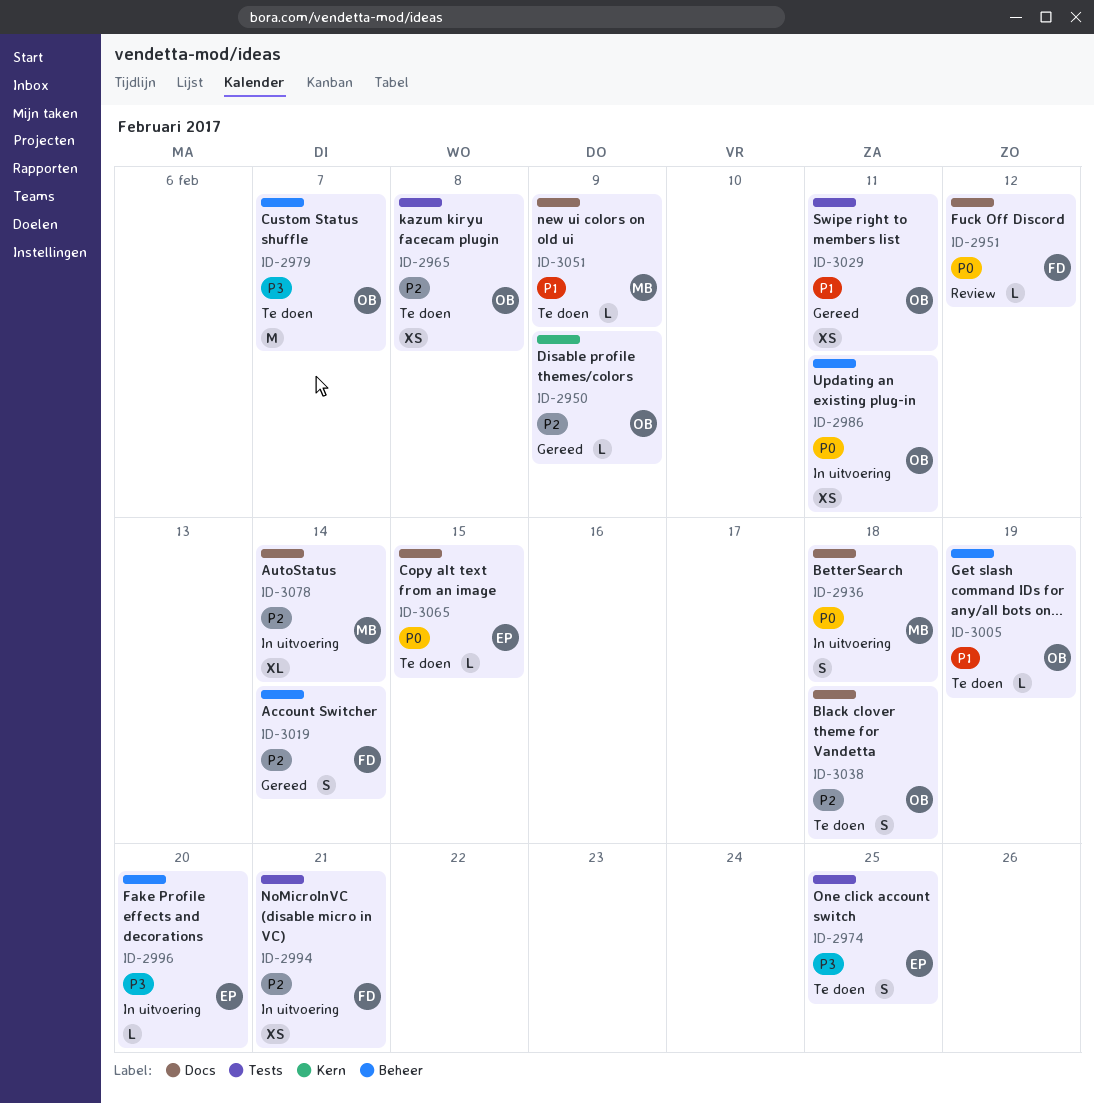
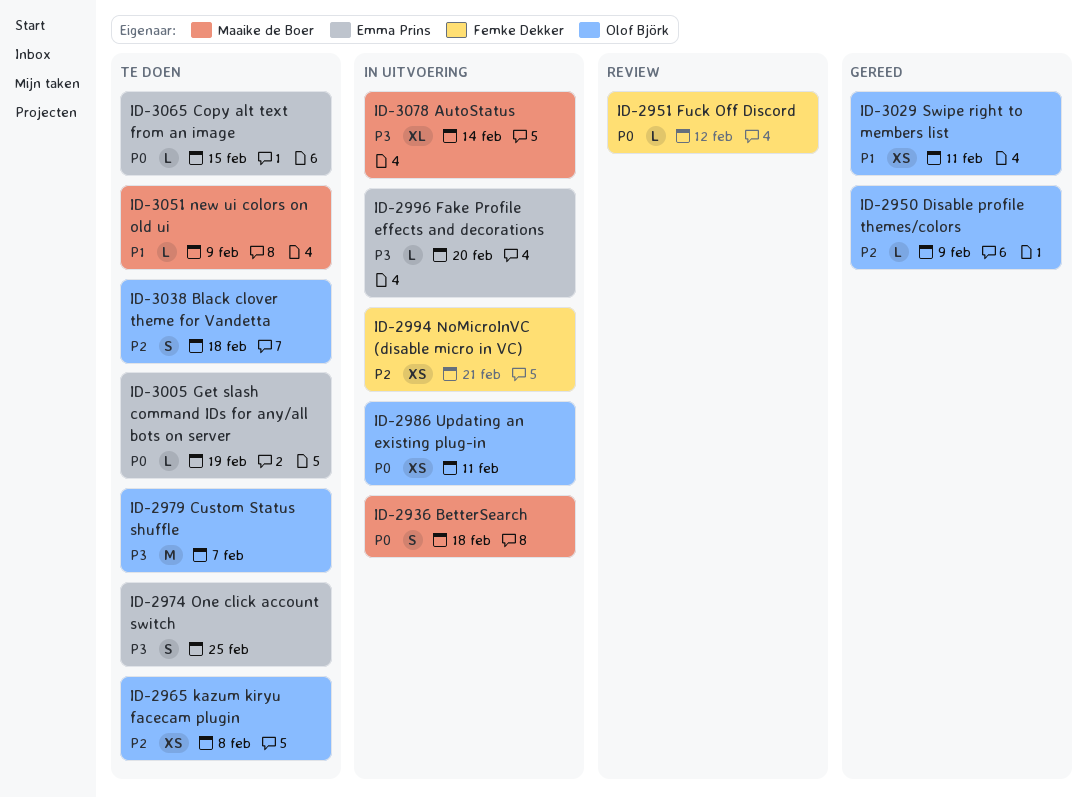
ID-3005, owner: Olof Björk -> Emma Prins
ID-3005, priority: P1 -> P0
ID-3019: present -> none
ID-3078, priority: P2 -> P3

